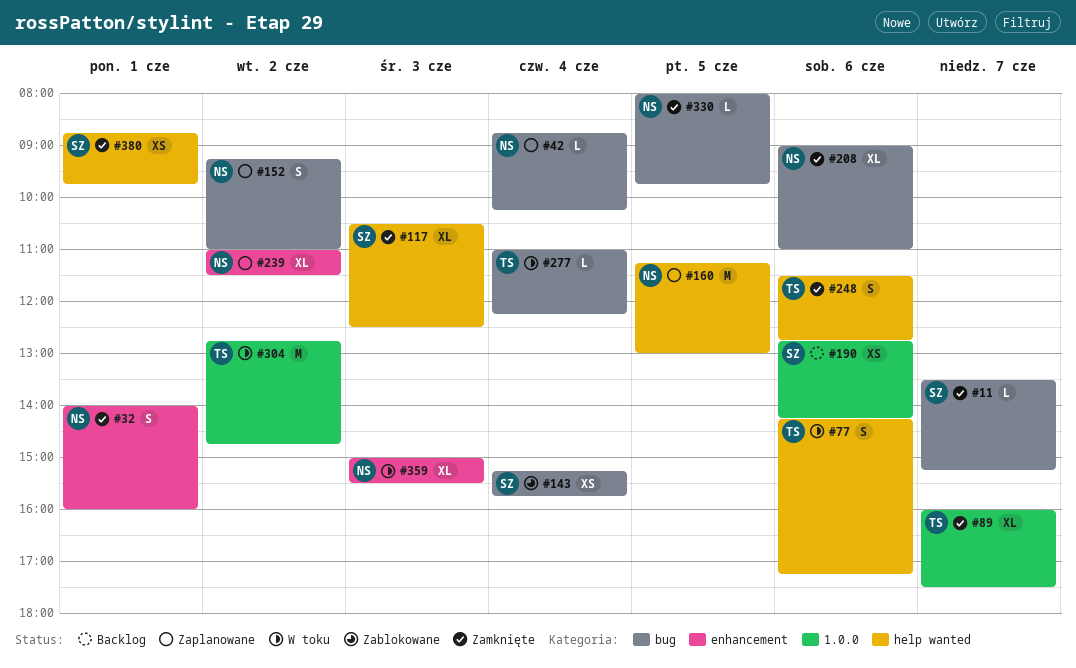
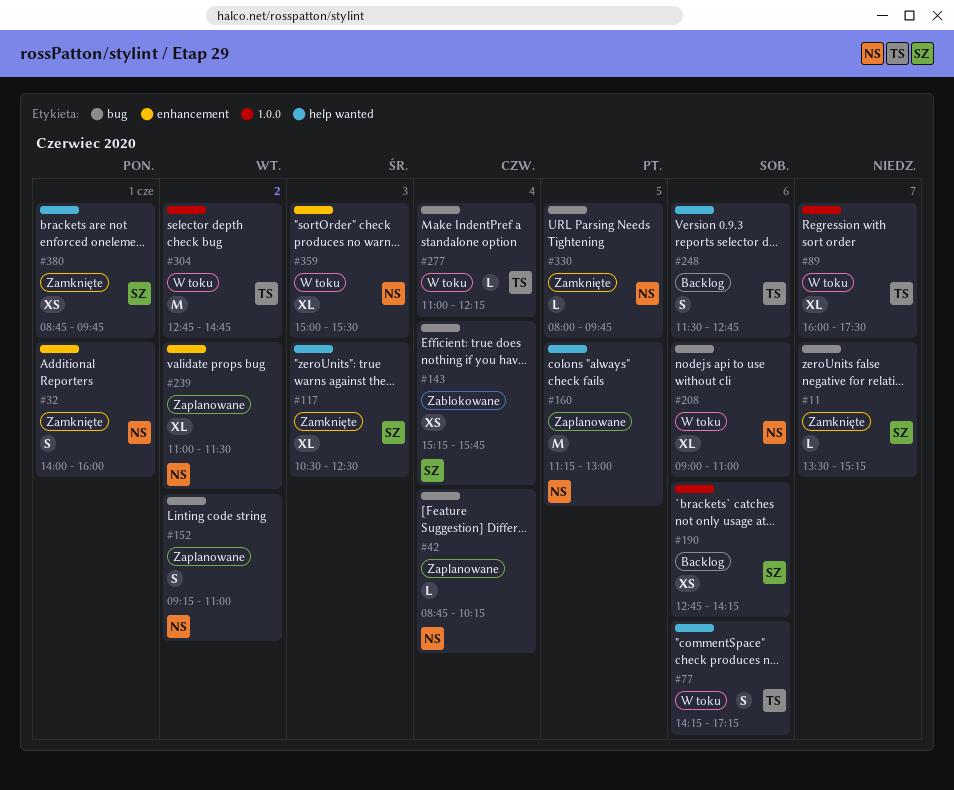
#89, status: Zamknięte -> W toku
#208, status: Zamknięte -> W toku
#248, status: Zamknięte -> Backlog

